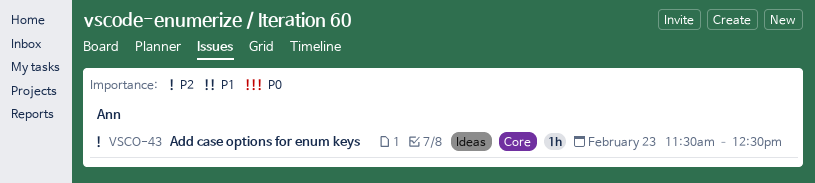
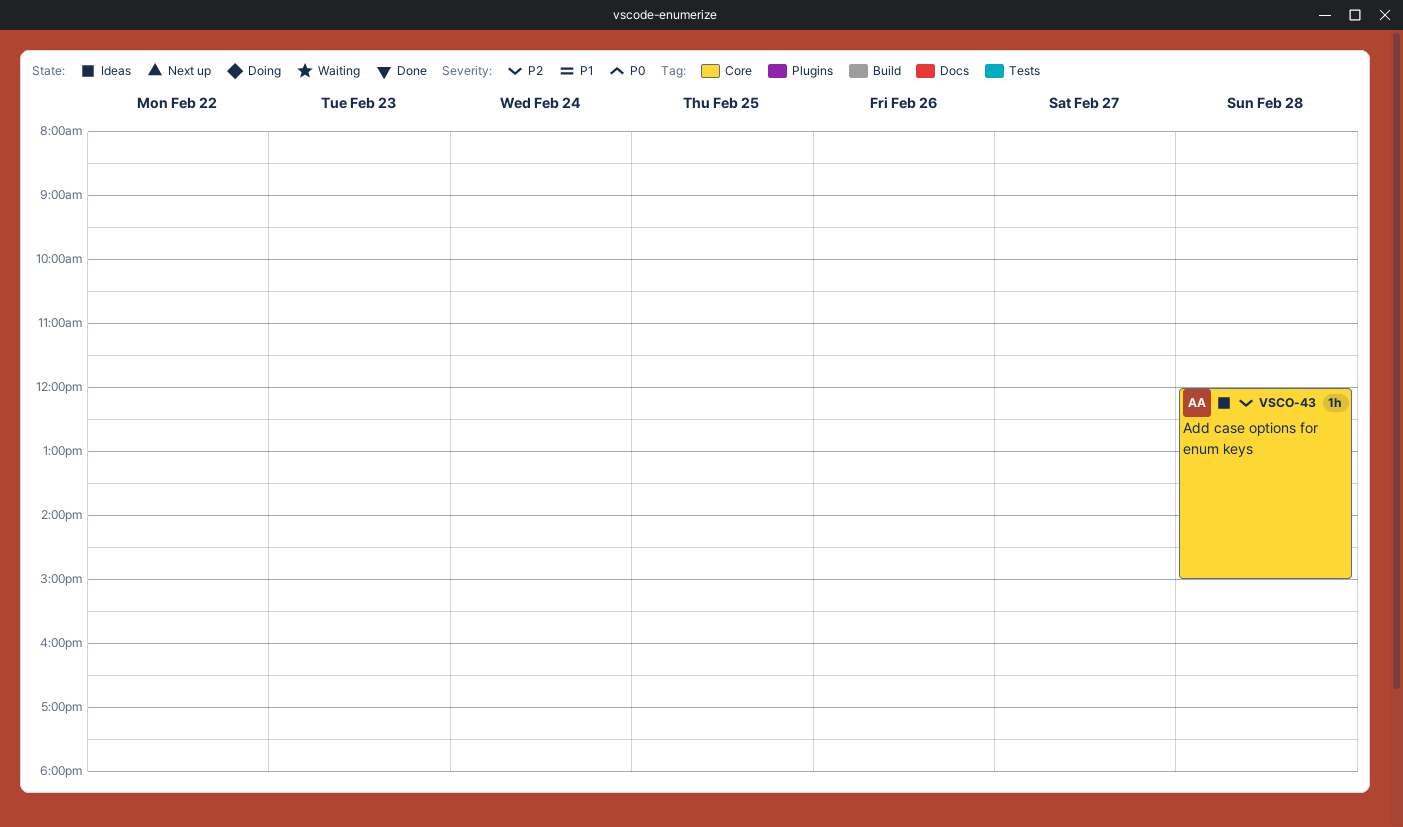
VSCO-43, day: Feb 23 -> Feb 28
VSCO-43, begins: 11:30 -> 12:00
VSCO-43, ends: 12:30 -> 15:00

